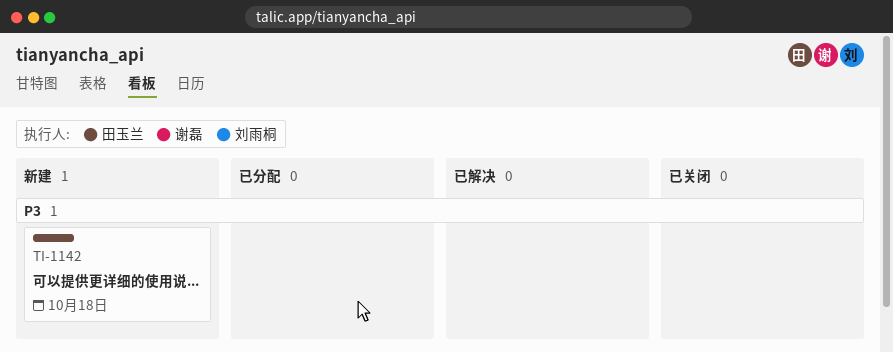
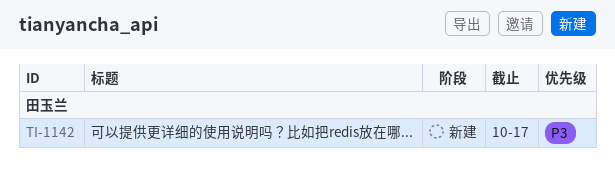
TI-1142, due: Oct 18 -> Oct 17

